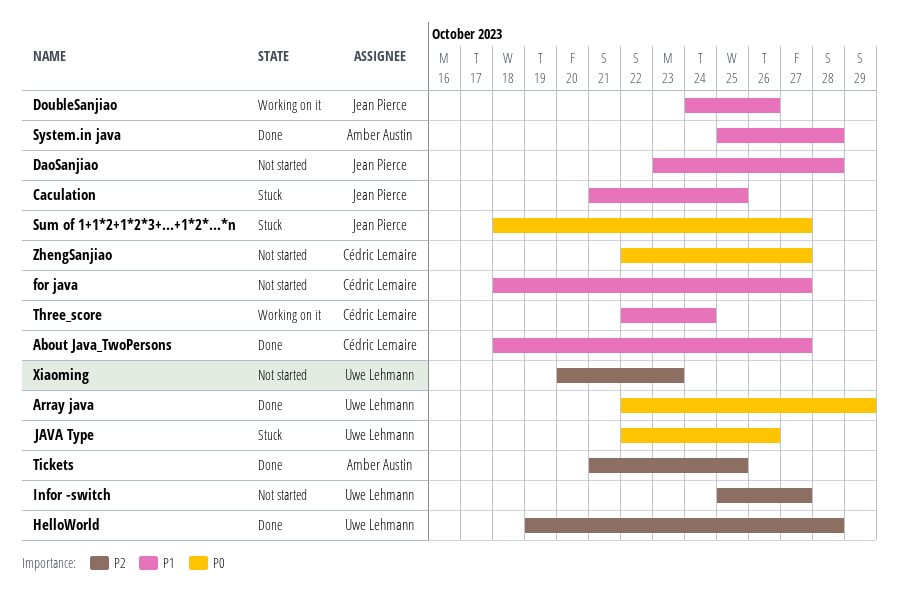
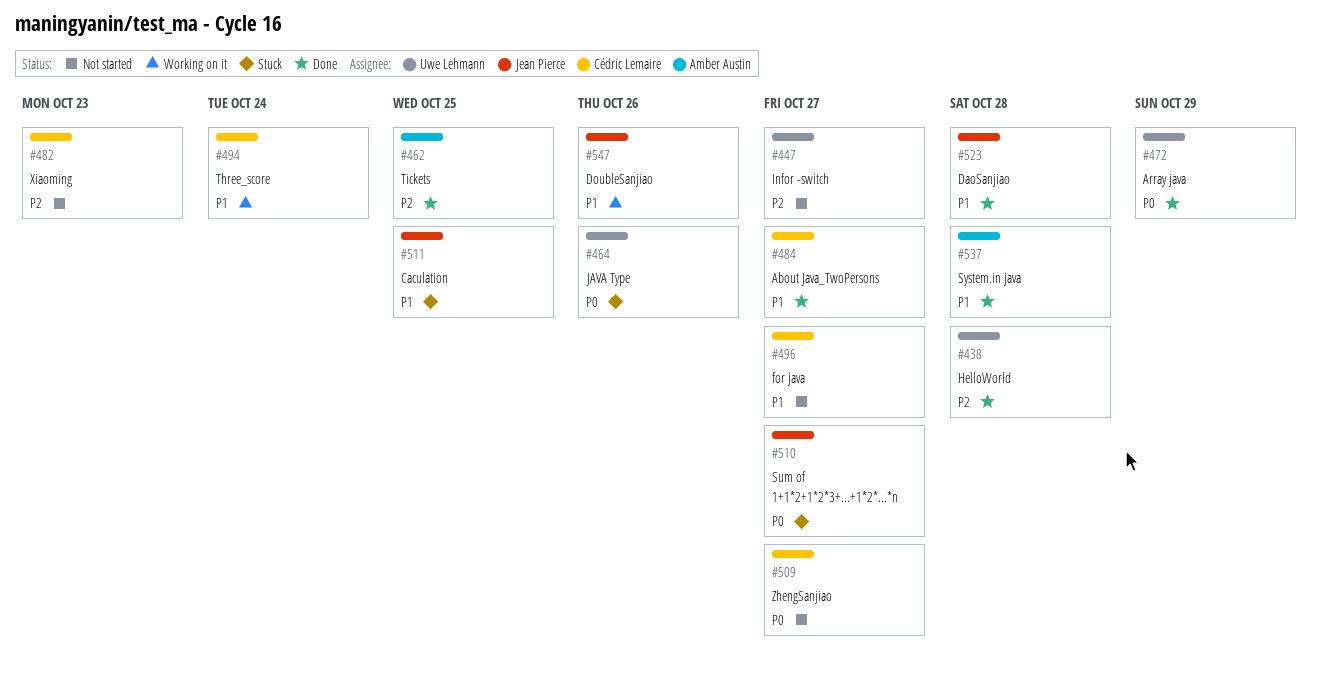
DaoSanjiao, status: Not started -> Done
Xiaoming, owner: Uwe Lehmann -> Cédric Lemaire

